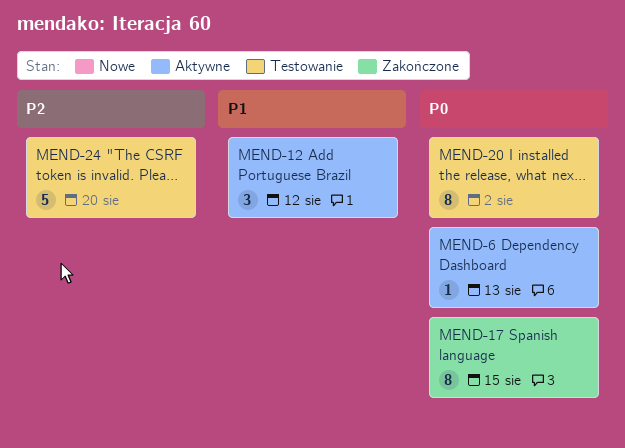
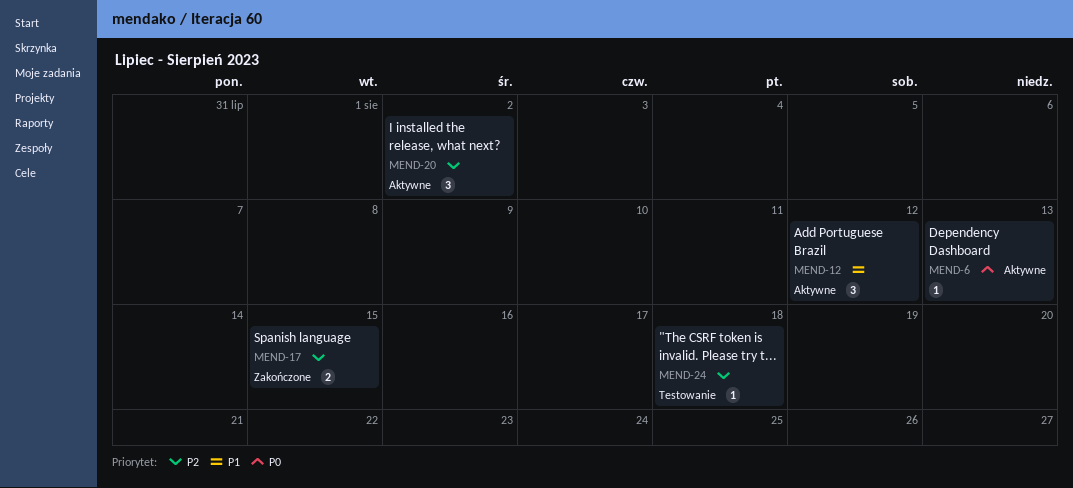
MEND-17, priority: P0 -> P2
MEND-17, estimate: 8 -> 2
MEND-20, status: Testowanie -> Aktywne
MEND-20, priority: P0 -> P2
MEND-20, estimate: 8 -> 3
MEND-24, estimate: 5 -> 1
MEND-24, due: Aug 20 -> Aug 18

